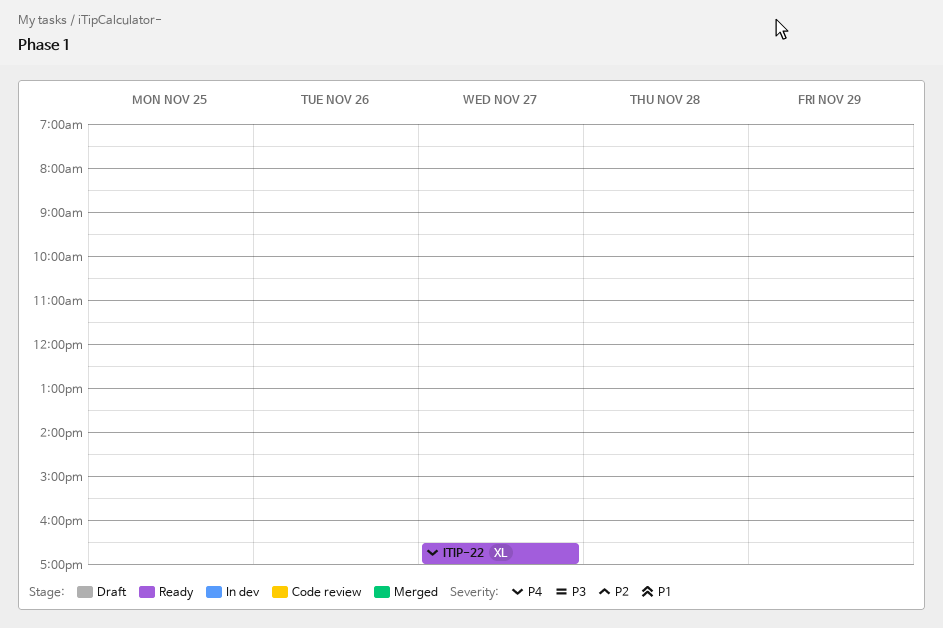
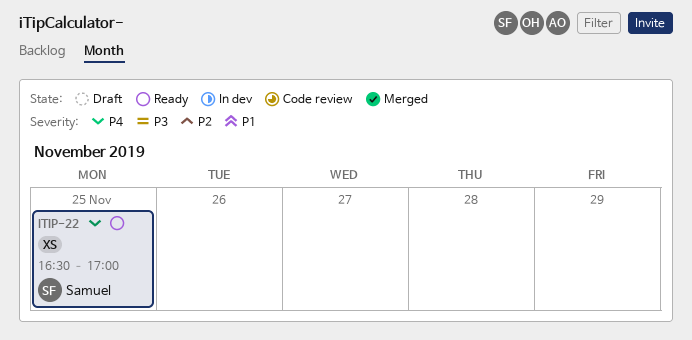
ITIP-22, estimate: XL -> XS
ITIP-22, day: Nov 27 -> Nov 25

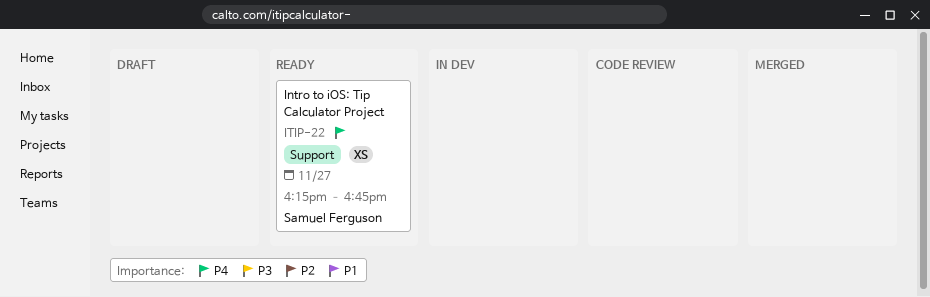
ITIP-22, day: Nov 25 -> Nov 27
ITIP-22, begins: 16:30 -> 16:15
ITIP-22, ends: 17:00 -> 16:45

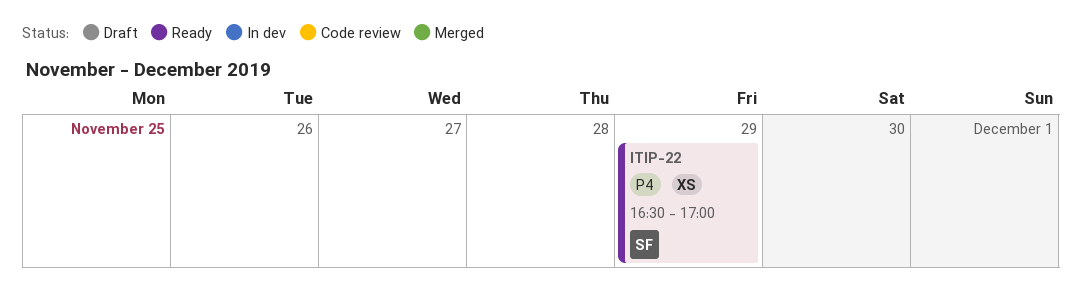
ITIP-22, day: Nov 27 -> Nov 29
ITIP-22, begins: 16:15 -> 16:30
ITIP-22, ends: 16:45 -> 17:00

